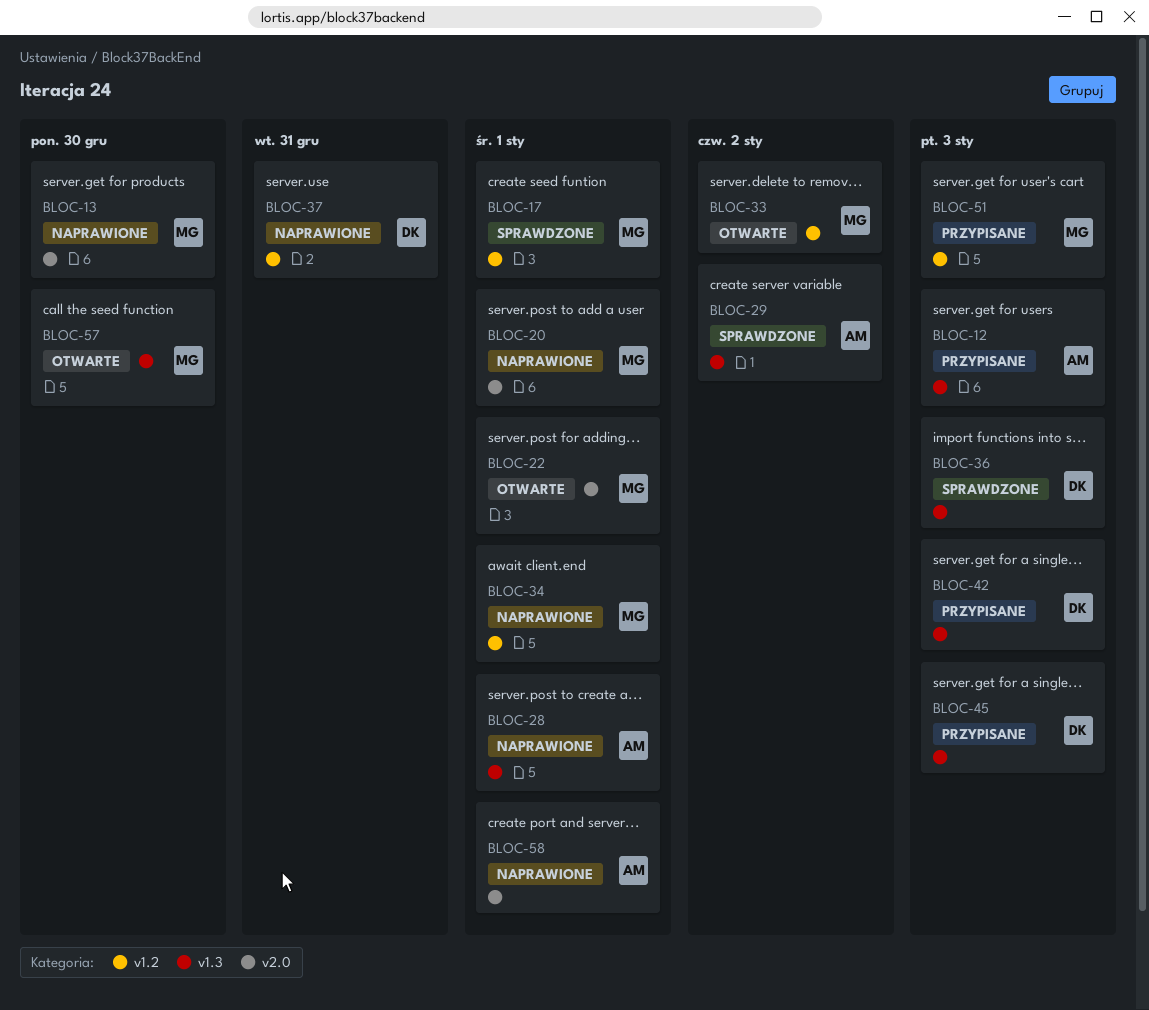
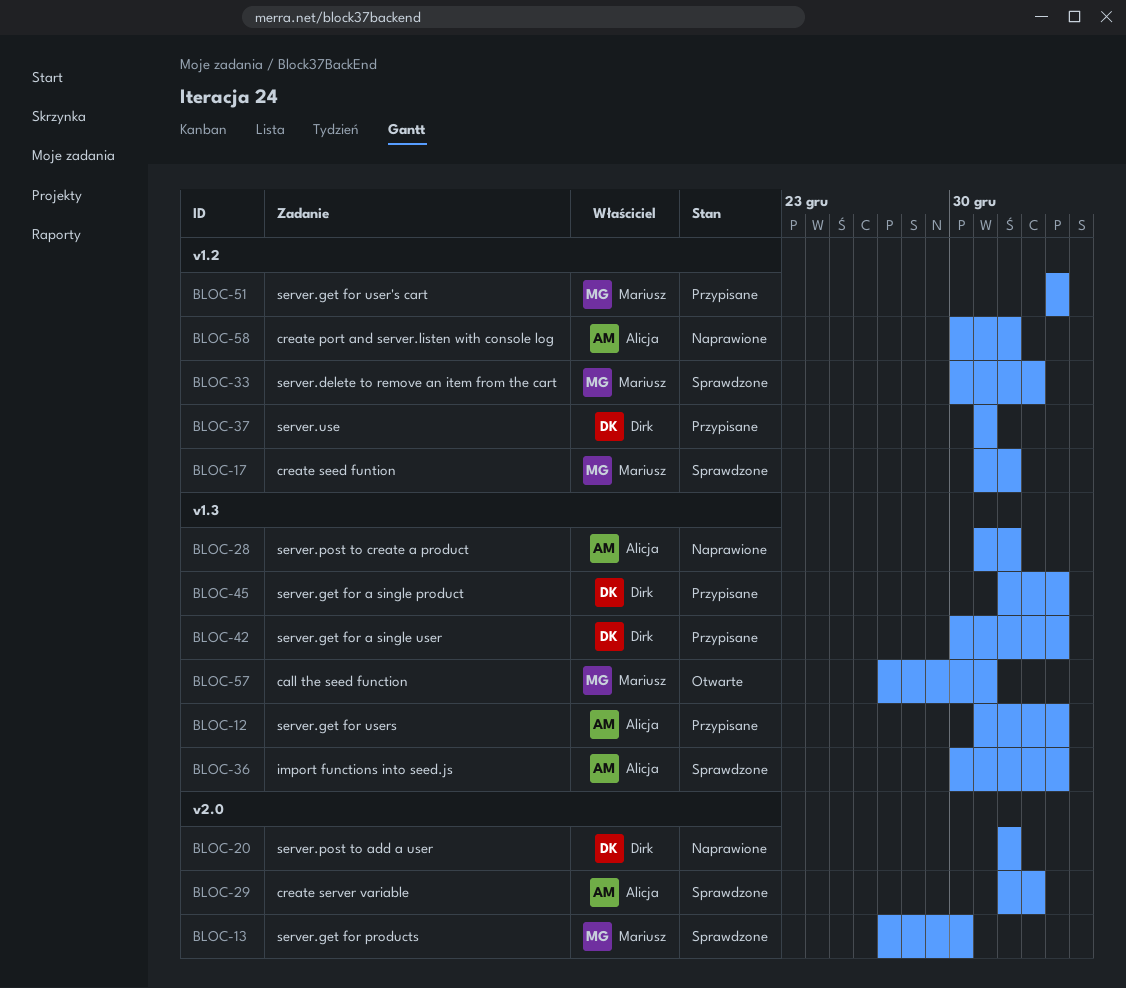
BLOC-13, status: Naprawione -> Sprawdzone
BLOC-20, owner: Mariusz -> Dirk
BLOC-22: present -> none
BLOC-29, label: v1.3 -> v2.0
BLOC-33, status: Otwarte -> Sprawdzone
BLOC-34: present -> none
BLOC-36, owner: Dirk -> Alicja
BLOC-37, status: Naprawione -> Przypisane
BLOC-57, due: Dec 30 -> Dec 31
BLOC-58, label: v2.0 -> v1.2

